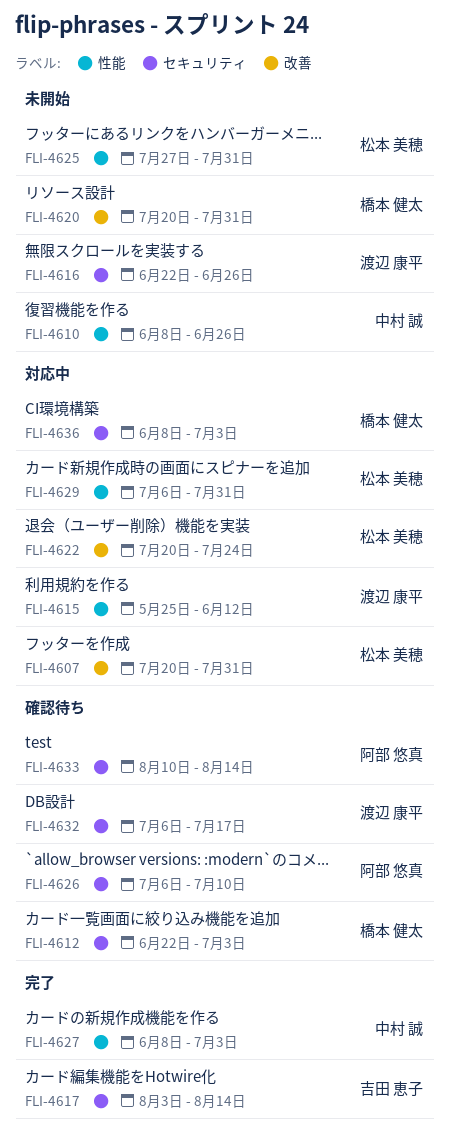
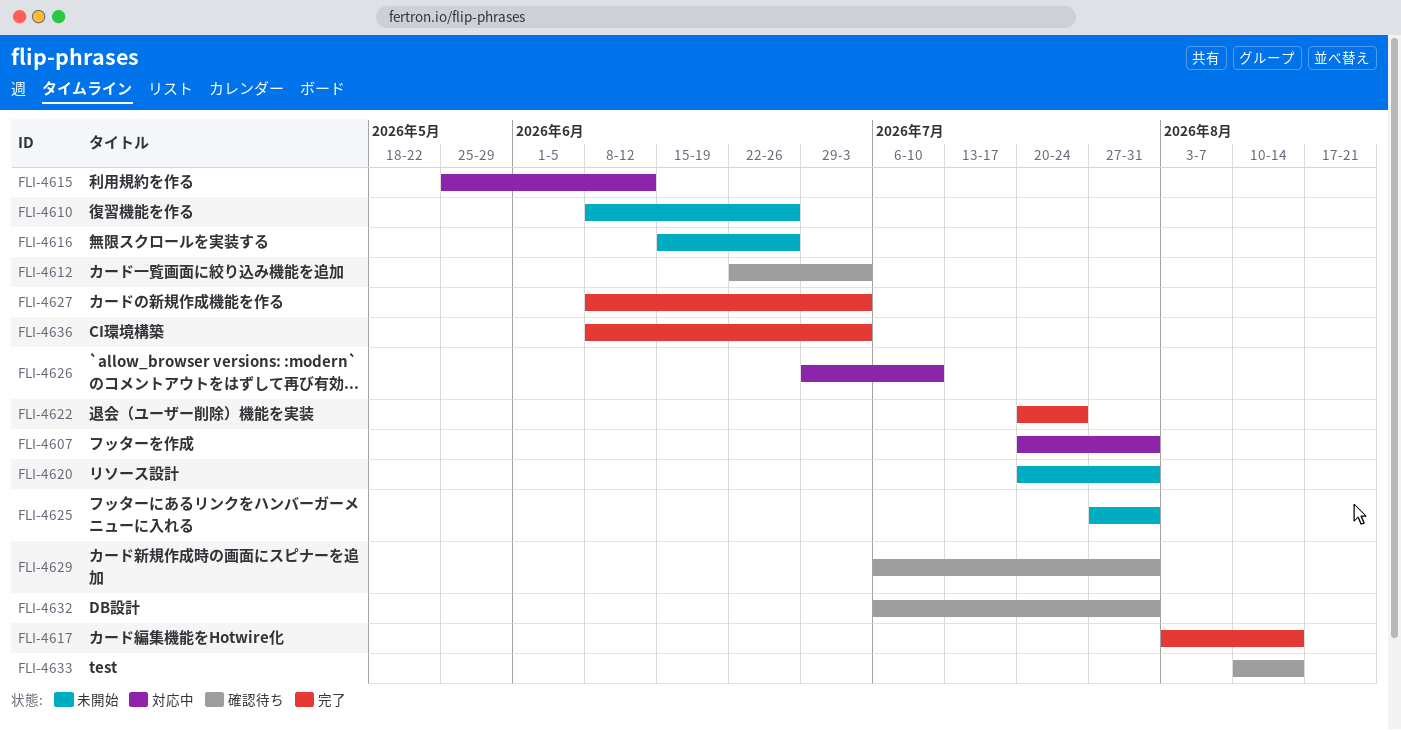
FLI-4616, start: Jun 22 -> Jun 15
FLI-4622, status: 対応中 -> 完了
FLI-4626, status: 確認待ち -> 対応中
FLI-4626, start: Jul 6 -> Jun 29
FLI-4629, status: 対応中 -> 確認待ち
FLI-4632, due: Jul 17 -> Jul 31
FLI-4636, status: 対応中 -> 完了

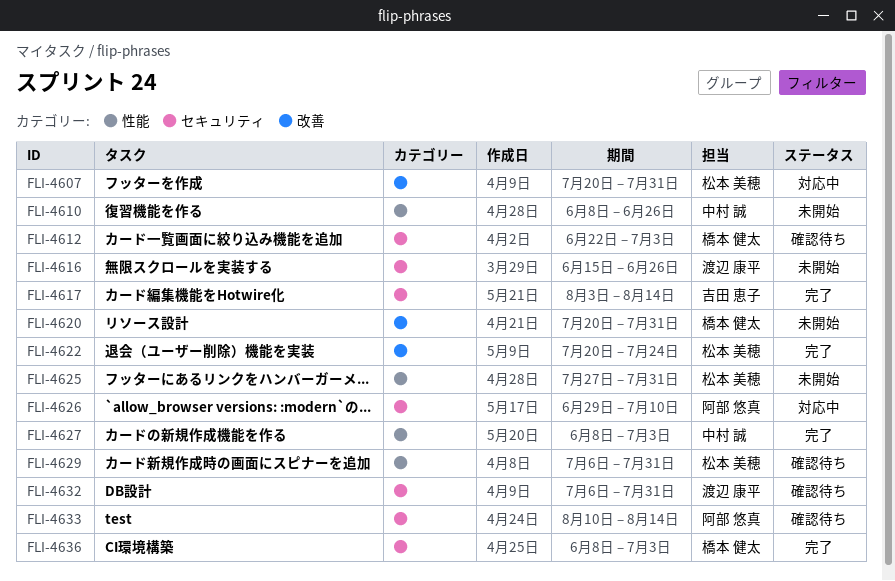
FLI-4615: present -> none

